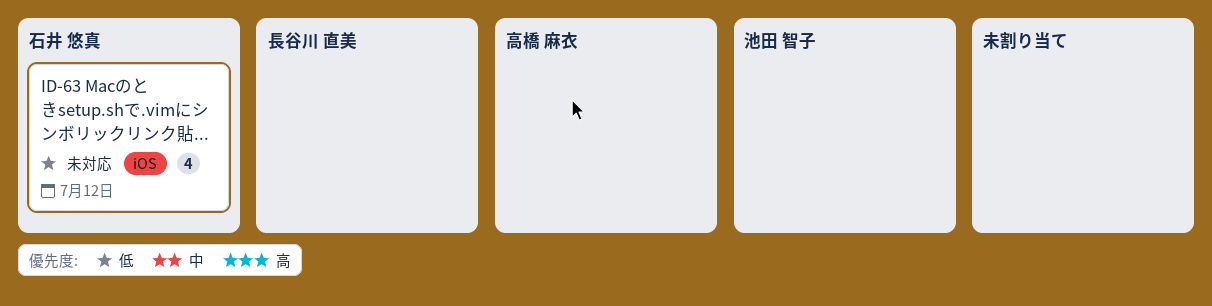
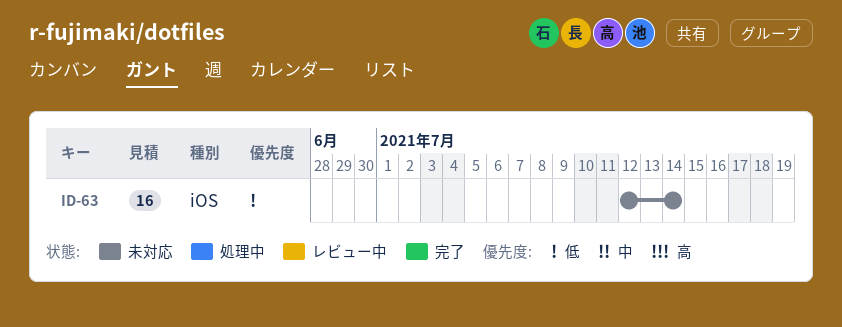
ID-63, estimate: 4 -> 16
ID-63, due: Jul 12 -> Jul 14

